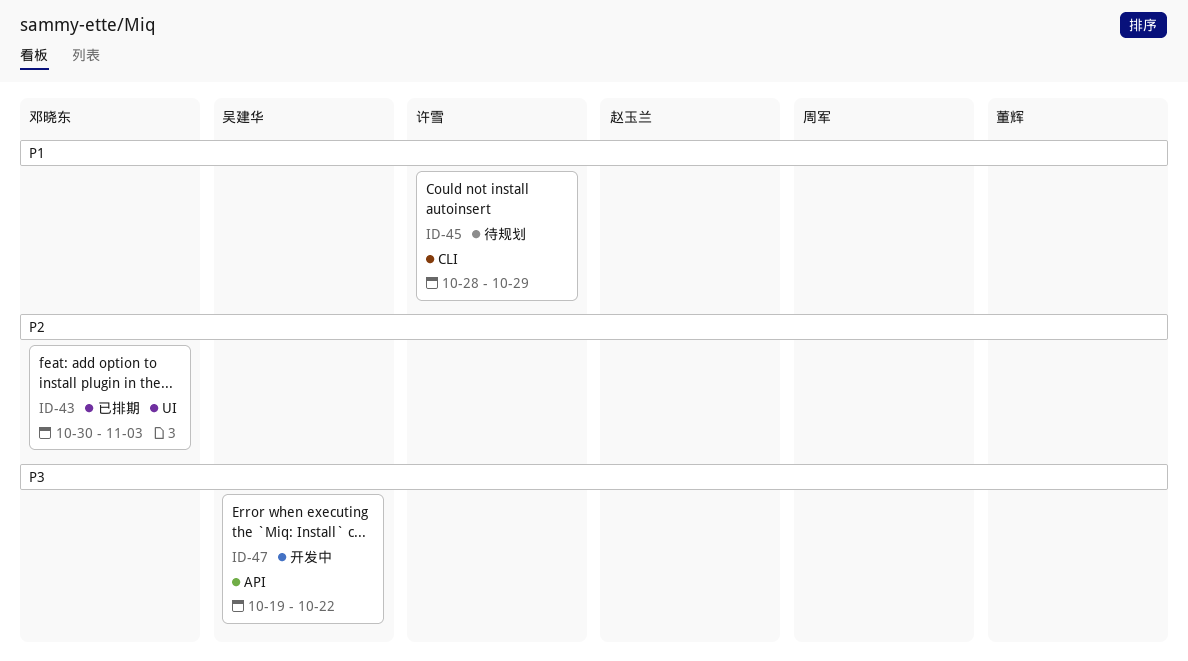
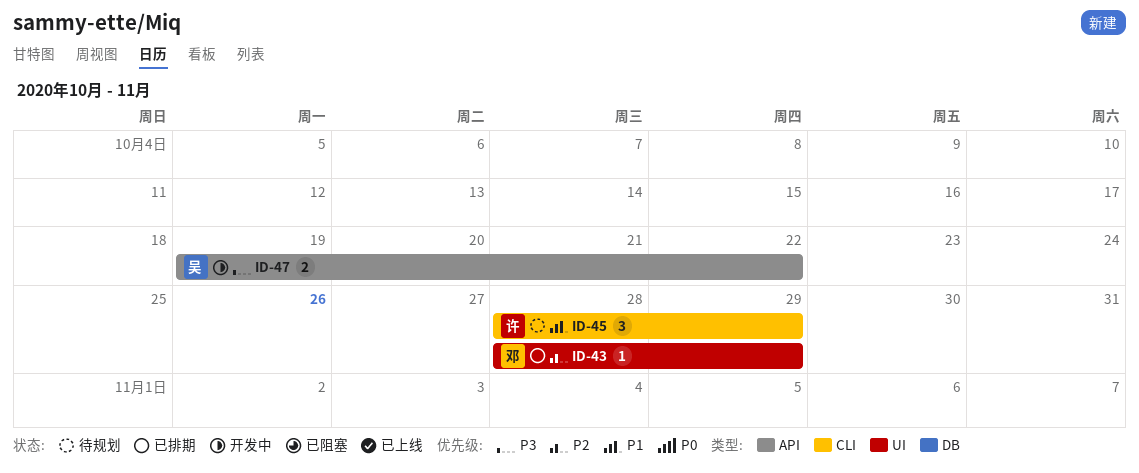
ID-43, start: Oct 30 -> Oct 28
ID-43, due: Nov 3 -> Oct 29

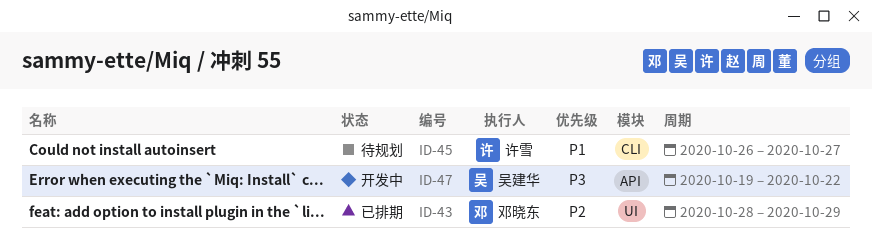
ID-45, start: Oct 28 -> Oct 26
ID-45, due: Oct 29 -> Oct 27

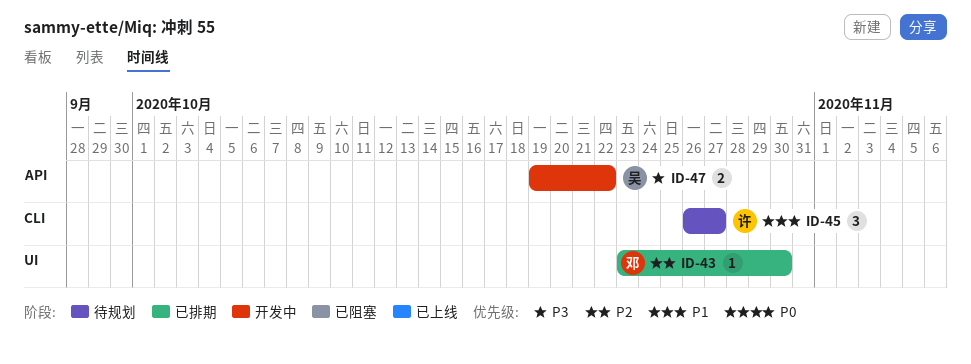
ID-43, start: Oct 28 -> Oct 23
ID-43, due: Oct 29 -> Oct 30

